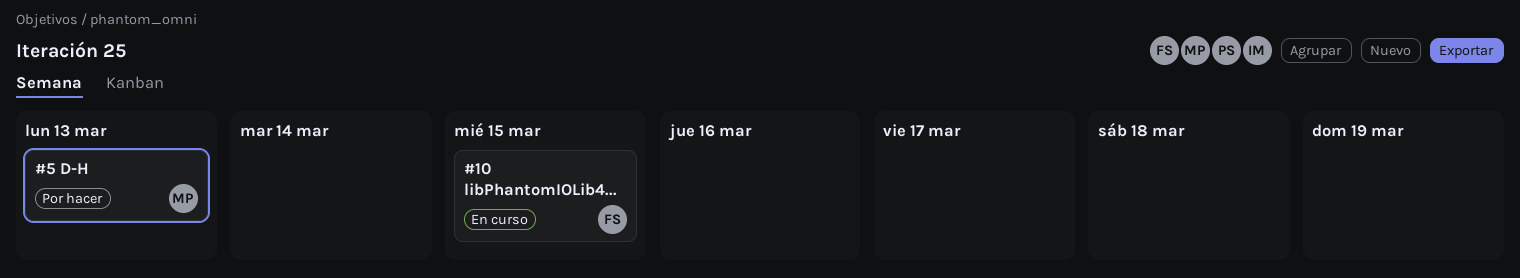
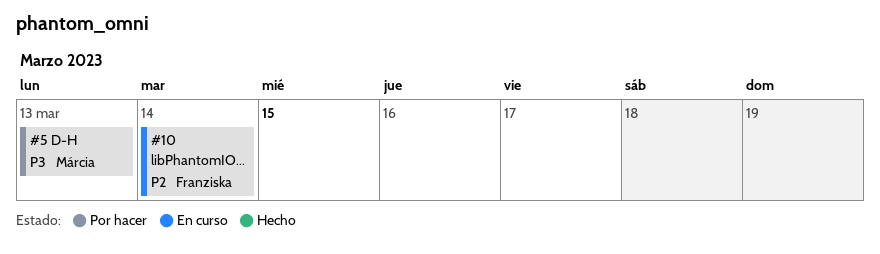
#10, due: Mar 15 -> Mar 14

